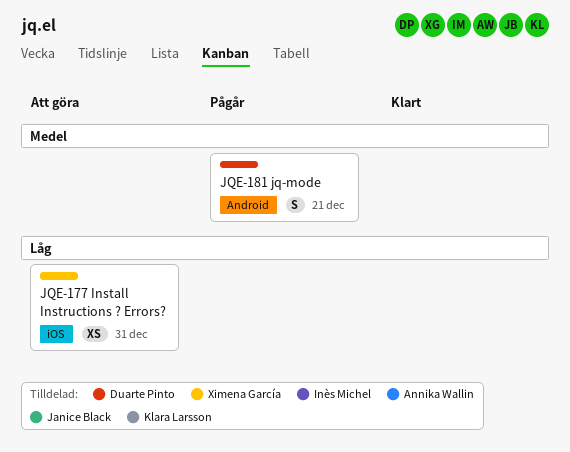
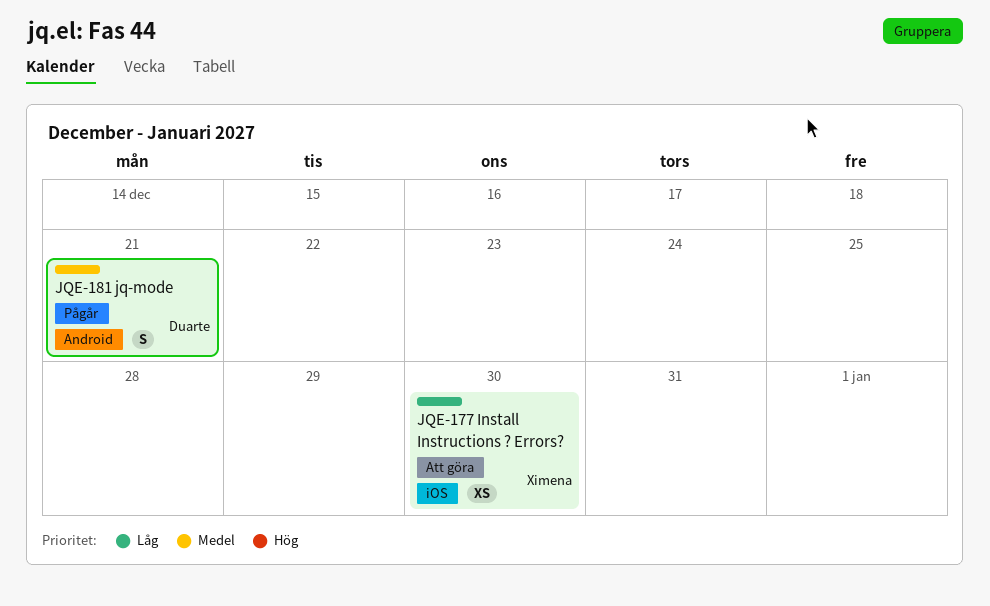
JQE-177, due: Dec 31 -> Dec 30

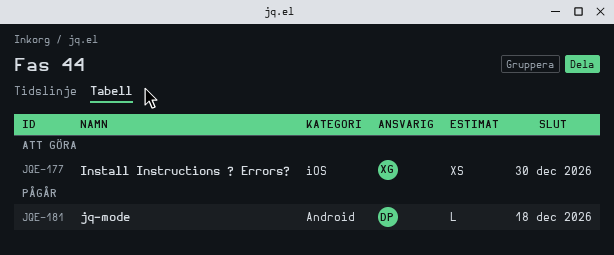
JQE-181, estimate: S -> L
JQE-181, due: Dec 21 -> Dec 18

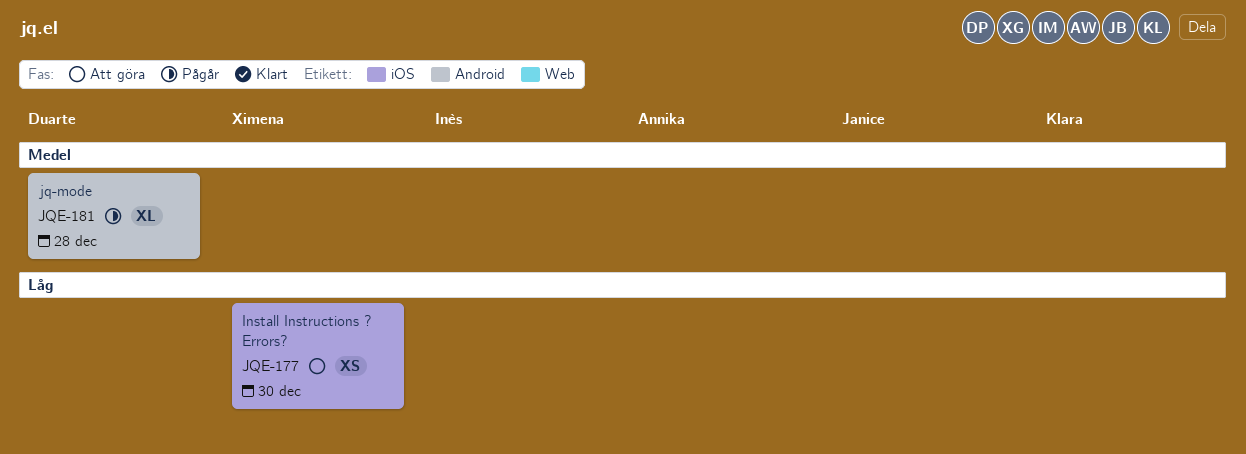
JQE-181, estimate: L -> XL
JQE-181, due: Dec 18 -> Dec 28

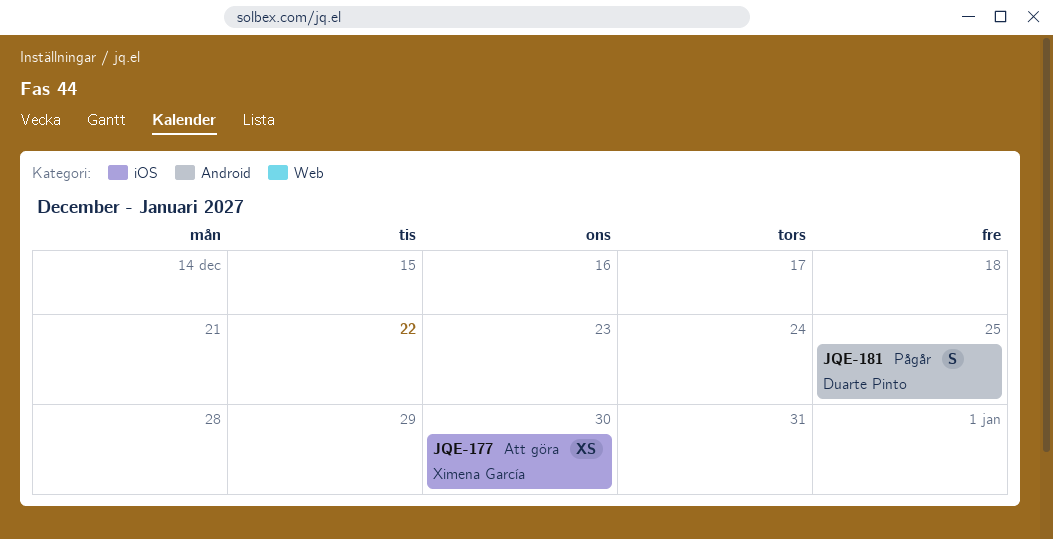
JQE-181, estimate: XL -> S
JQE-181, due: Dec 28 -> Dec 25

